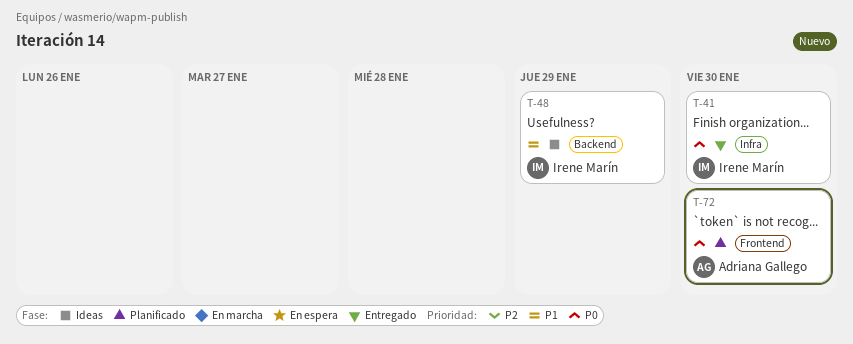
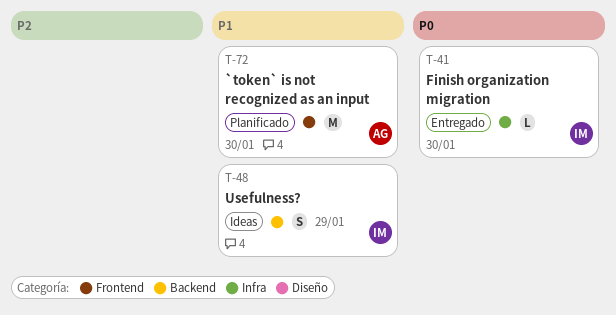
T-72, priority: P0 -> P1

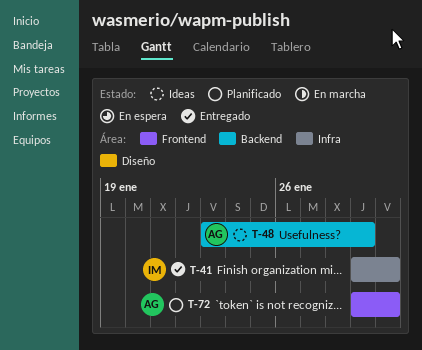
T-48, owner: IM -> AG

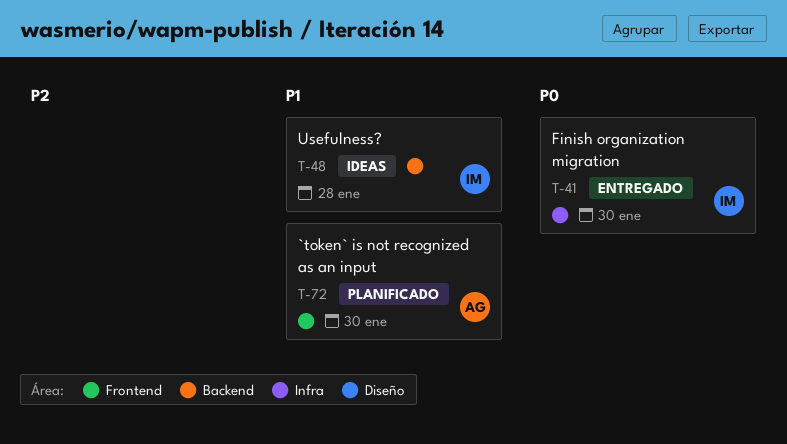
T-48, owner: AG -> IM
T-48, due: Jan 29 -> Jan 28

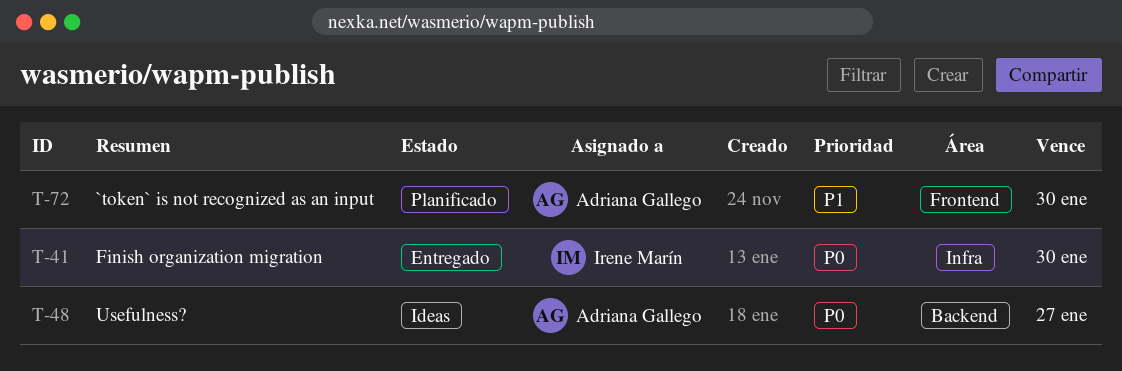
T-48, owner: Irene Marín -> Adriana Gallego
T-48, priority: P1 -> P0
T-48, due: Jan 28 -> Jan 27

